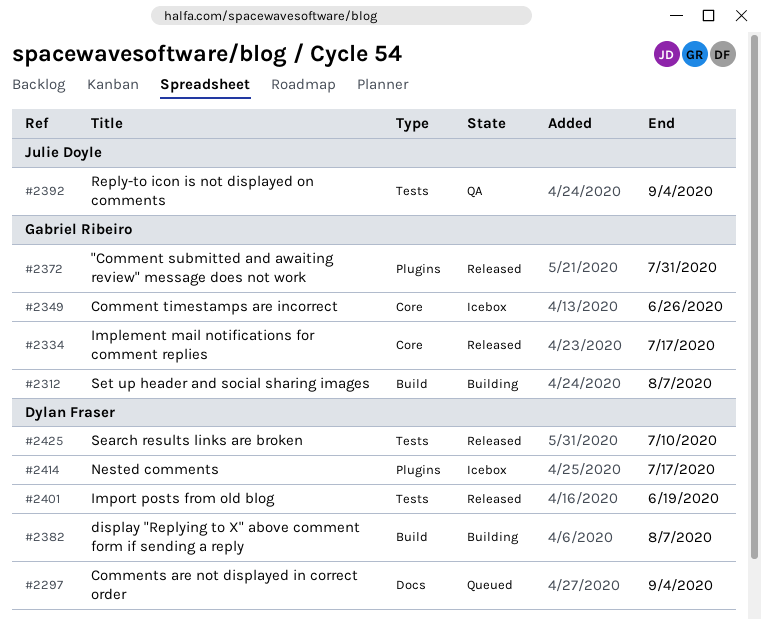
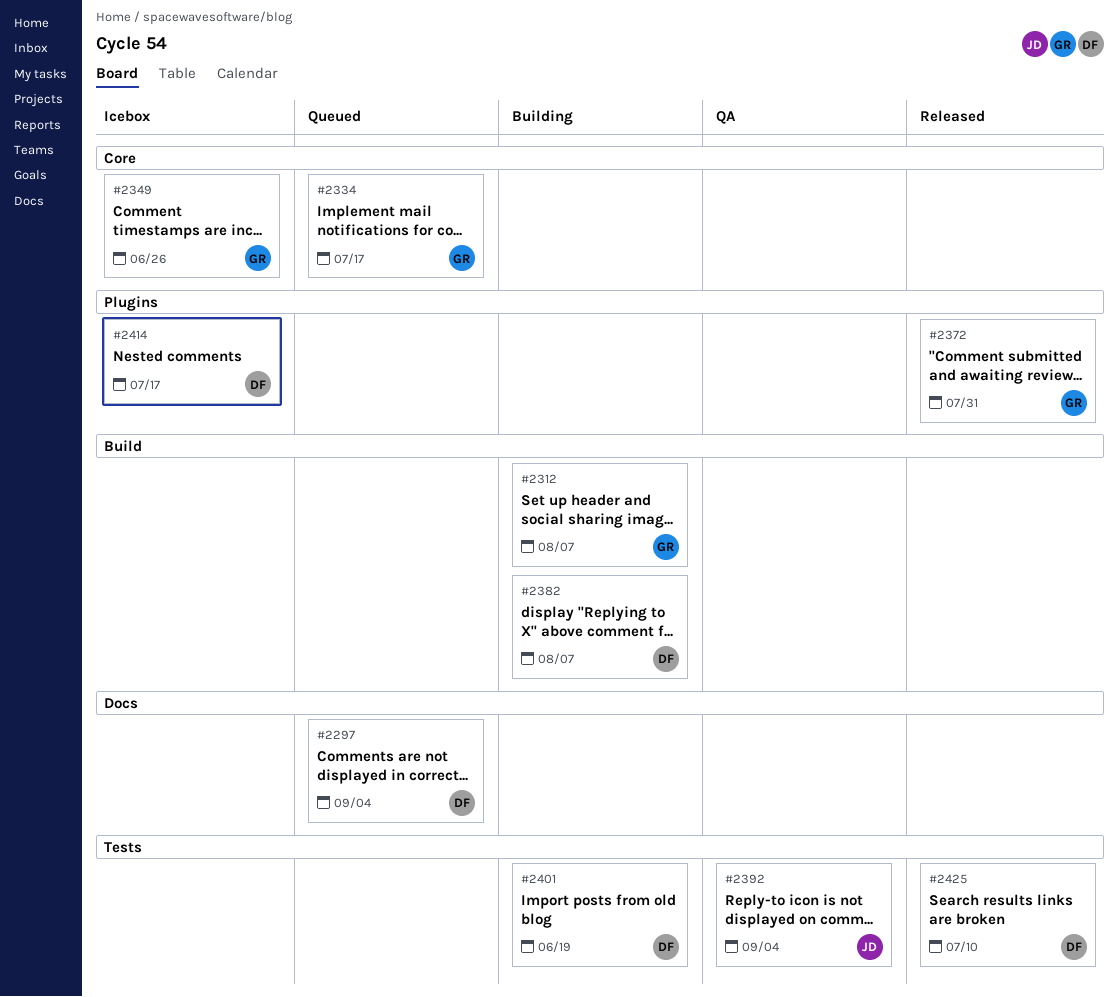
#2334, status: Released -> Queued
#2401, status: Released -> Building

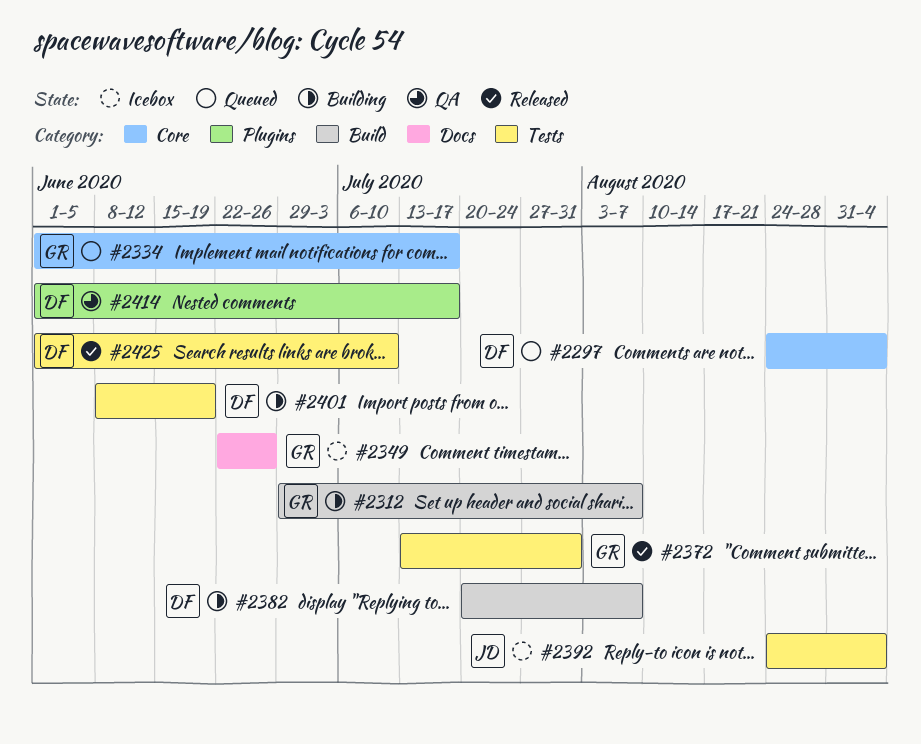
#2297, label: Docs -> Core
#2349, label: Core -> Docs
#2372, label: Plugins -> Tests
#2392, status: QA -> Icebox
#2414, status: Icebox -> QA

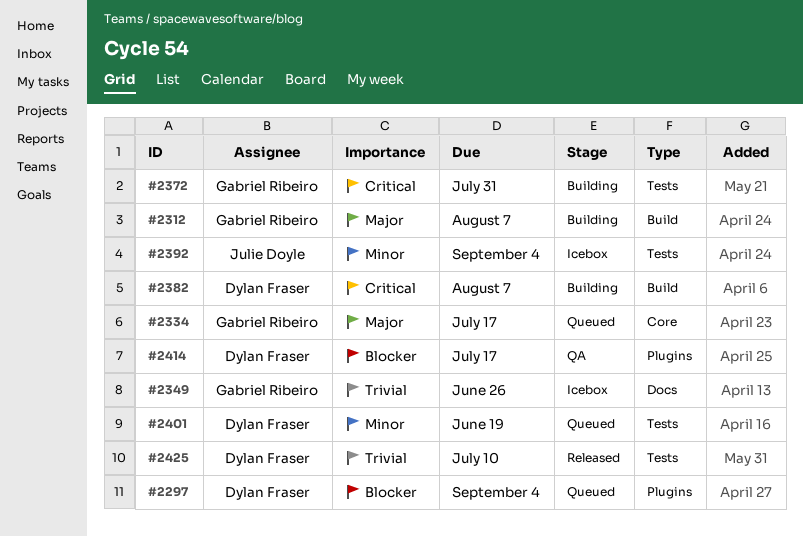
#2297, label: Core -> Plugins
#2372, status: Released -> Building
#2401, status: Building -> Queued

